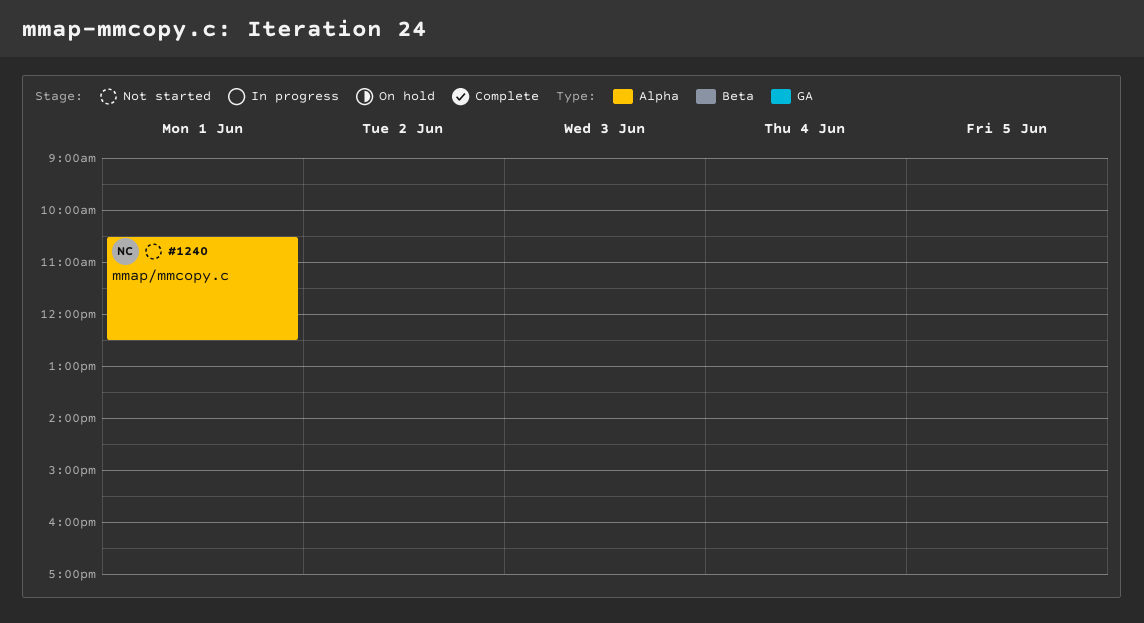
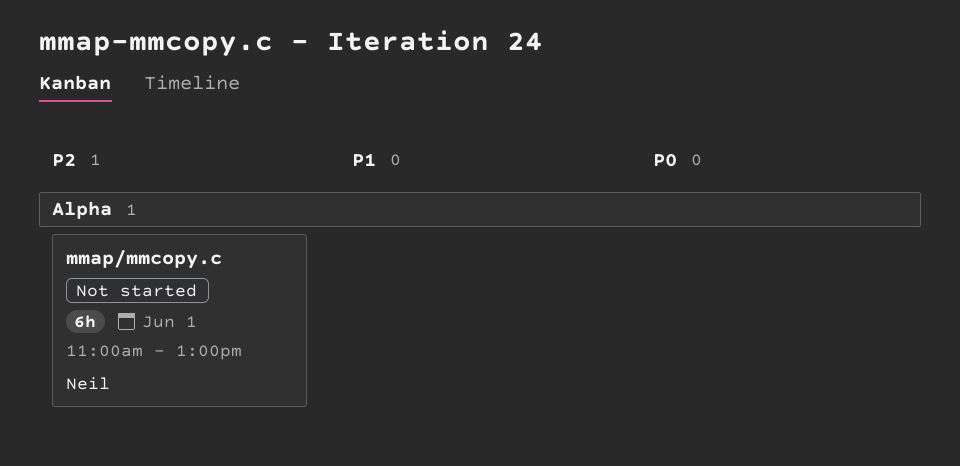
mmap/mmcopy.c, begins: 10:30 -> 11:00
mmap/mmcopy.c, ends: 12:30 -> 13:00

